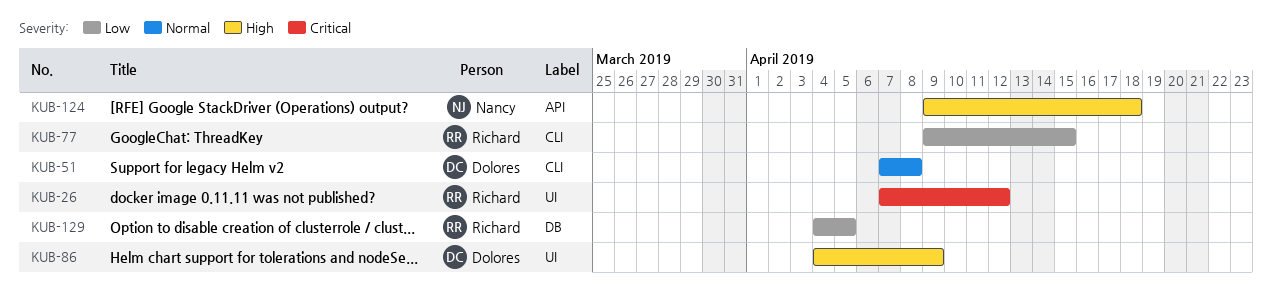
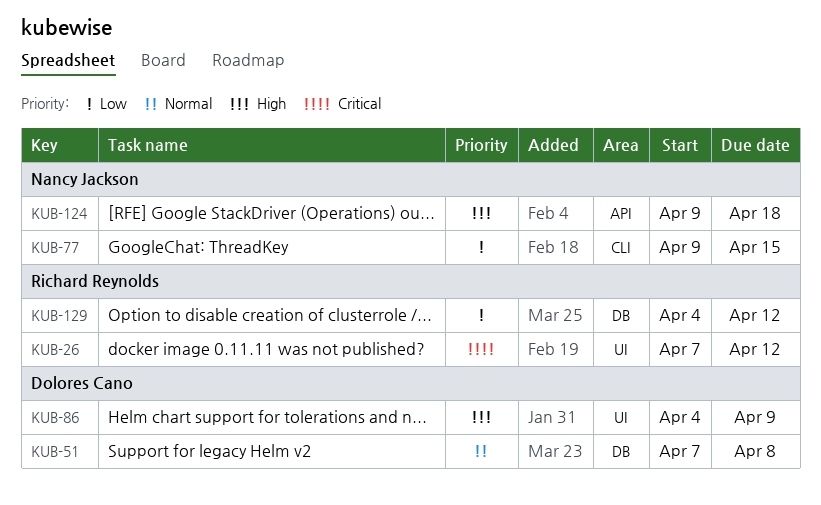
KUB-51, label: CLI -> DB
KUB-77, owner: Richard Reynolds -> Nancy Jackson
KUB-129, due: Apr 5 -> Apr 12

